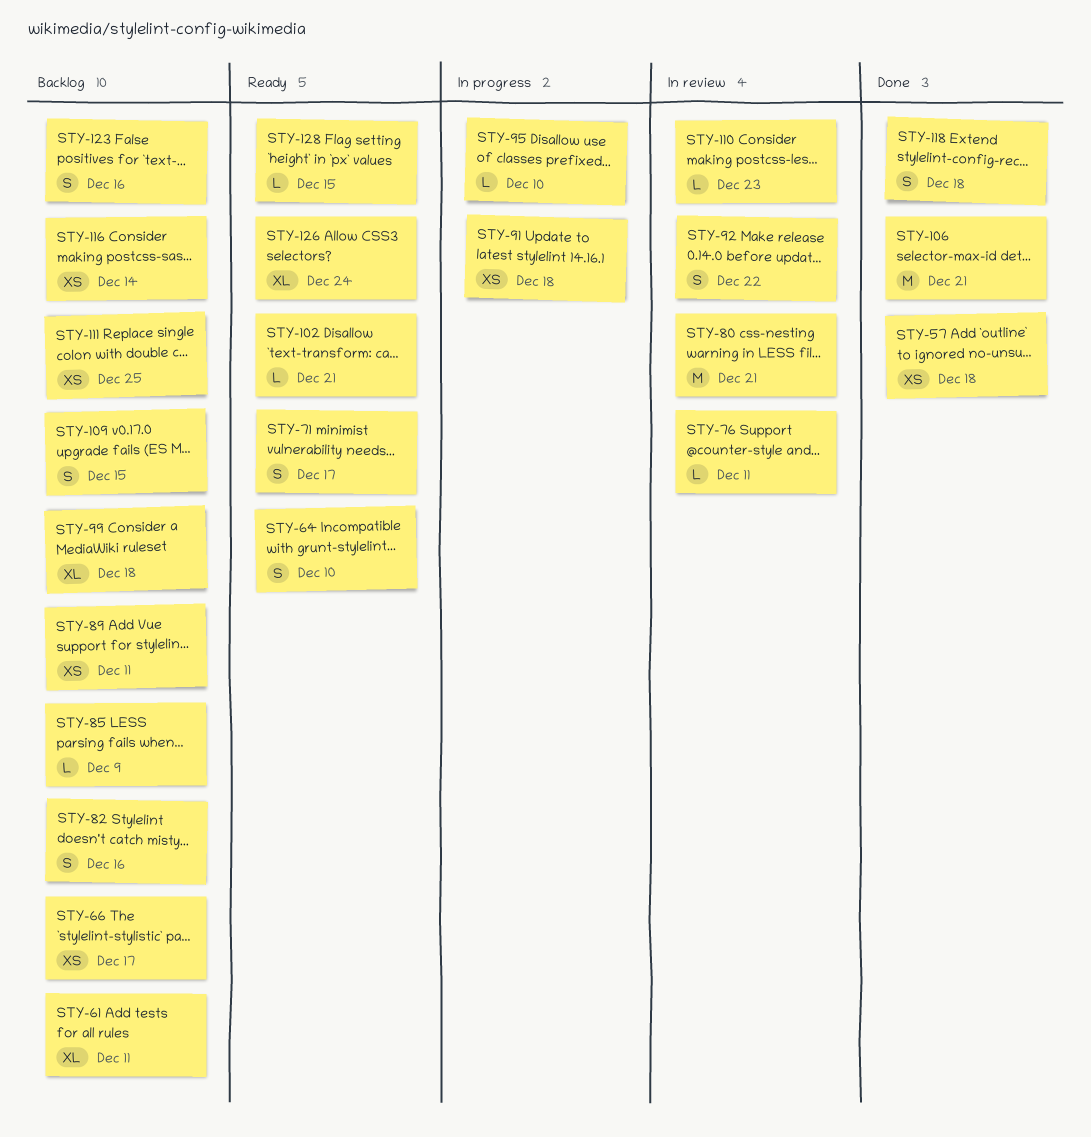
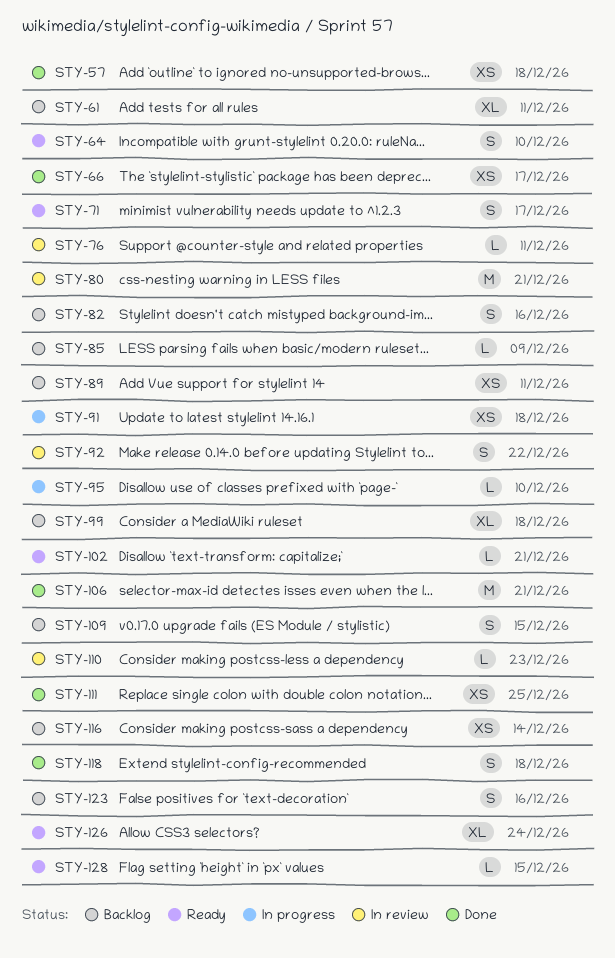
STY-66, status: Backlog -> Done
STY-111, status: Backlog -> Done

